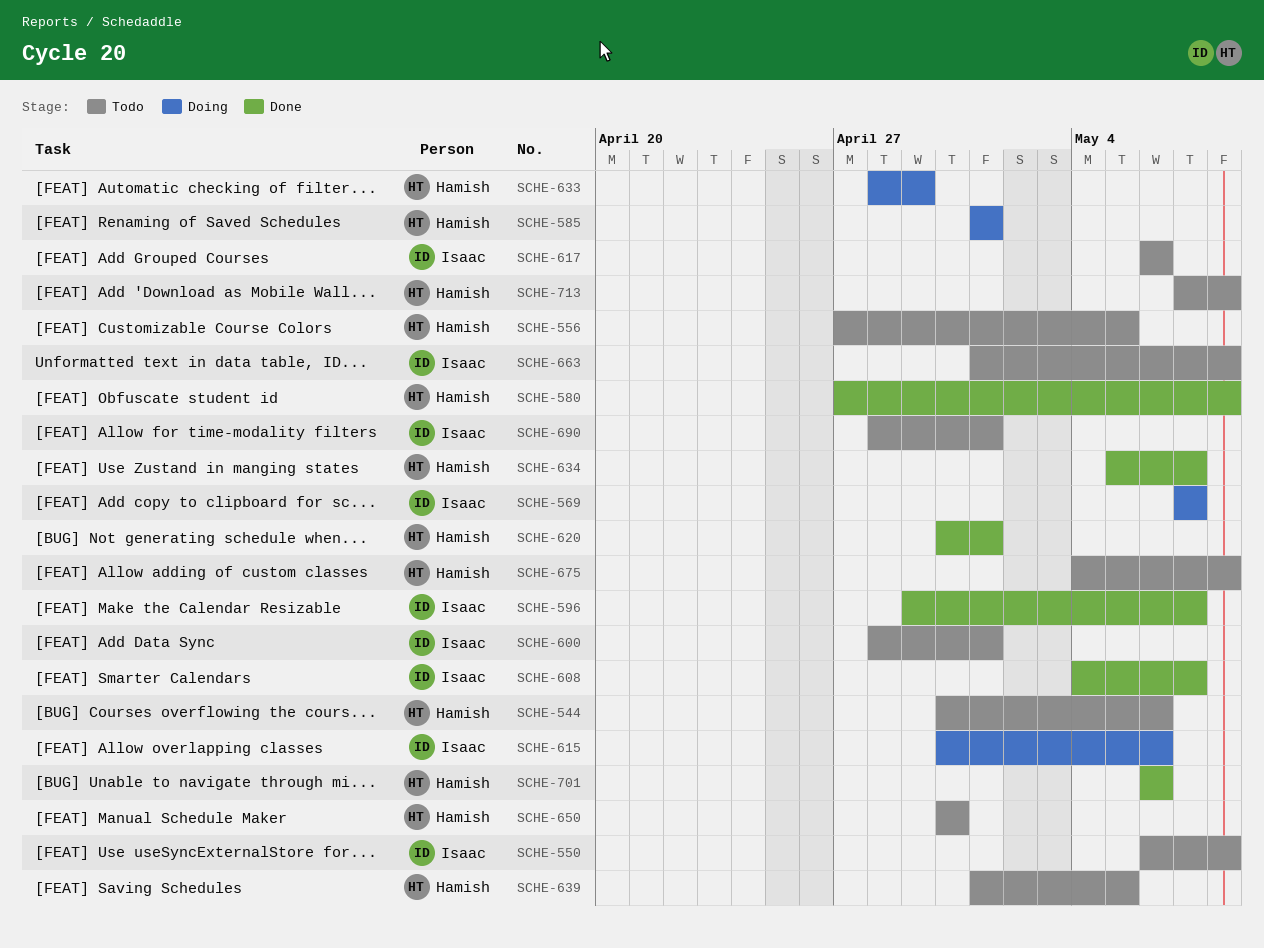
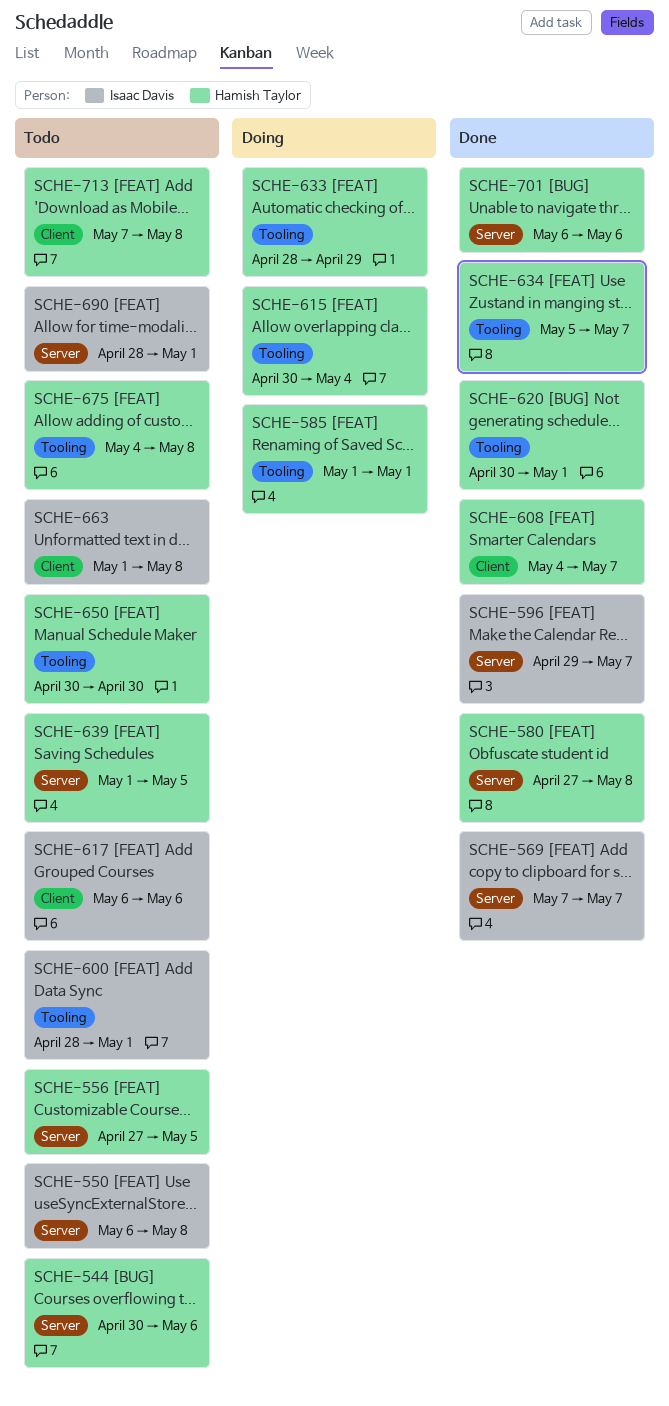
SCHE-569, status: Doing -> Done
SCHE-608, owner: Isaac Davis -> Hamish Taylor
SCHE-615, owner: Isaac Davis -> Hamish Taylor
SCHE-615, due: May 6 -> May 4

